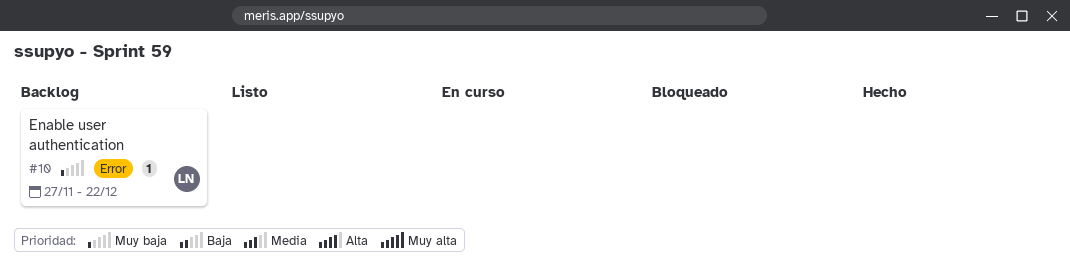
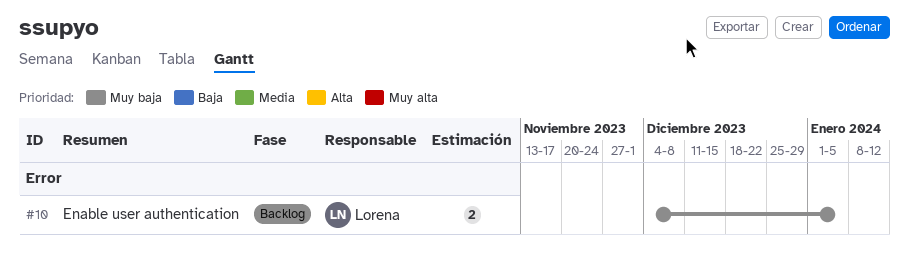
#10, estimate: 1 -> 2
#10, start: Nov 27 -> Dec 4
#10, due: Dec 22 -> Jan 5

